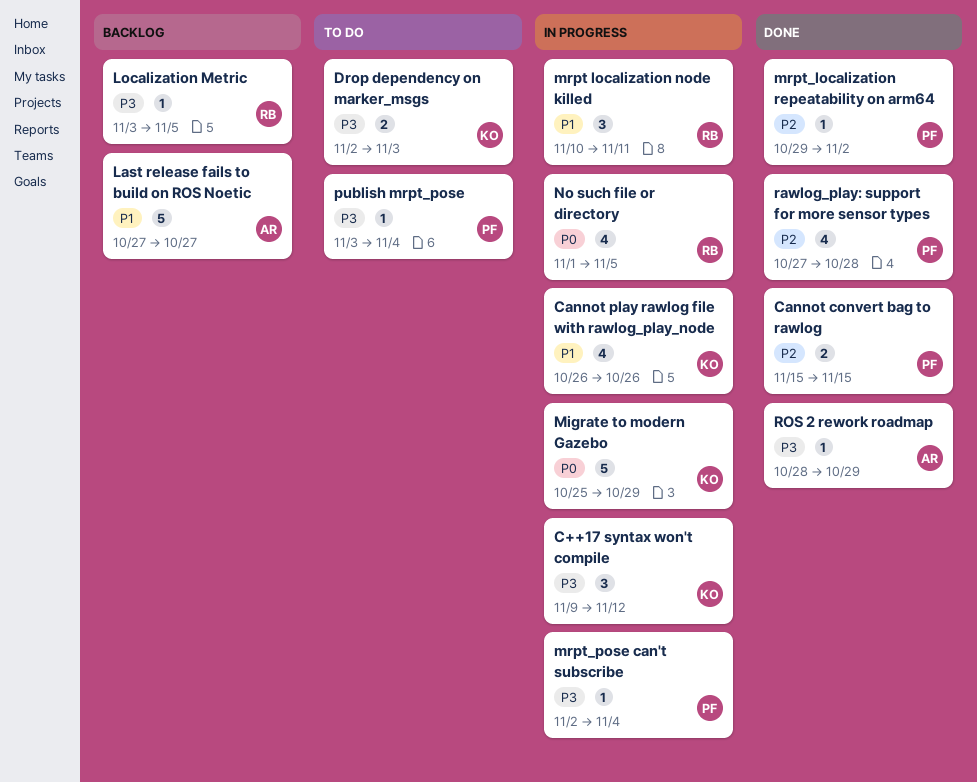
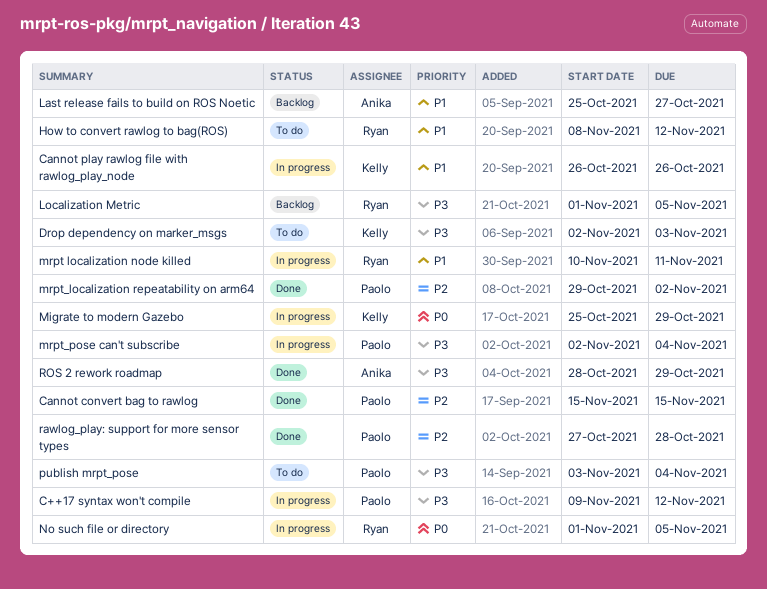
C++17 syntax won't compile, owner: Kelly -> Paolo
How to convert rawlog to bag(ROS): none -> present
Last release fails to build on ROS Noetic, start: Oct 27 -> Oct 25
Localization Metric, start: Nov 3 -> Nov 1

